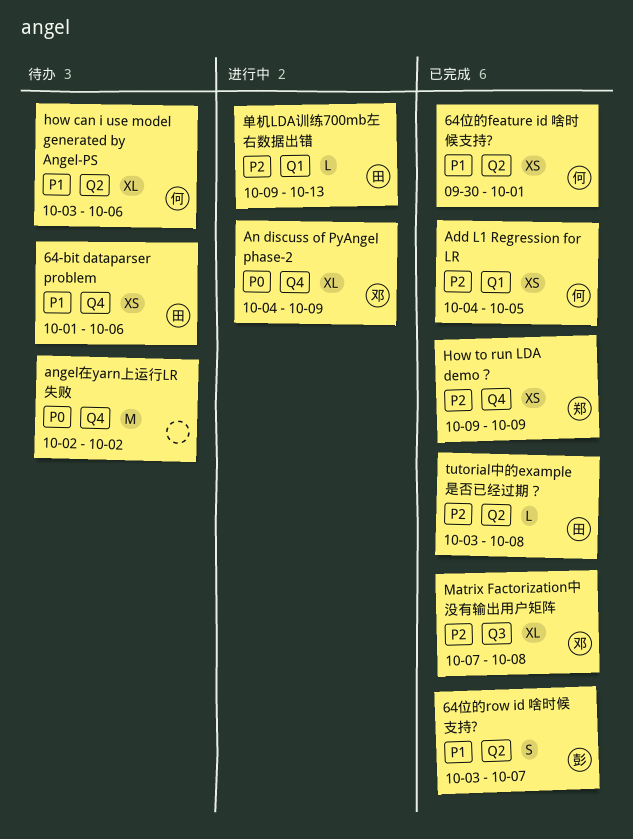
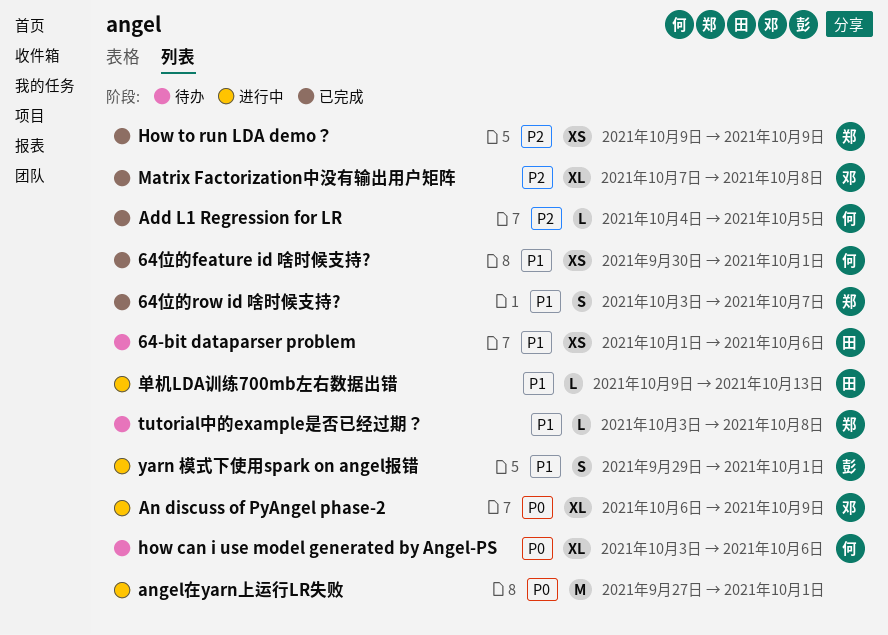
64位的row id 啥时候支持?, owner: 彭 -> 郑
Add L1 Regression for LR, estimate: XS -> L
An discuss of PyAngel phase-2, start: Oct 4 -> Oct 6
angel在yarn上运行LR失败, status: 待办 -> 进行中
angel在yarn上运行LR失败, start: Oct 2 -> Sep 27
angel在yarn上运行LR失败, due: Oct 2 -> Oct 1
how can i use model generated by Angel-PS, priority: P1 -> P0
tutorial中的example是否已经过期？, status: 已完成 -> 待办
tutorial中的example是否已经过期？, owner: 田 -> 郑
tutorial中的example是否已经过期？, priority: P2 -> P1
yarn 模式下使用spark on angel报错: none -> present
单机LDA训练700mb左右数据出错, priority: P2 -> P1

